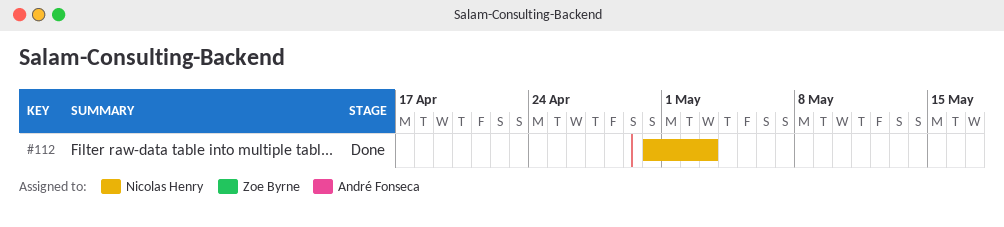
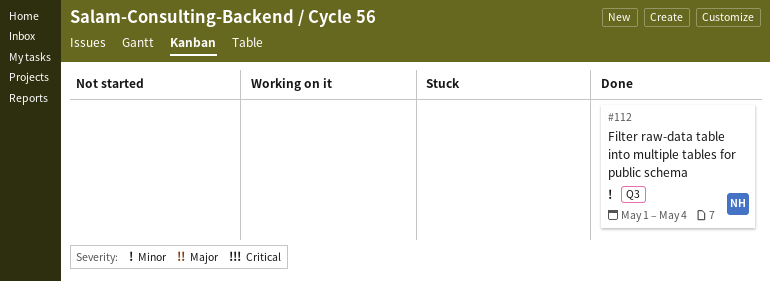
#112, start: Apr 30 -> May 1
#112, due: May 3 -> May 4

